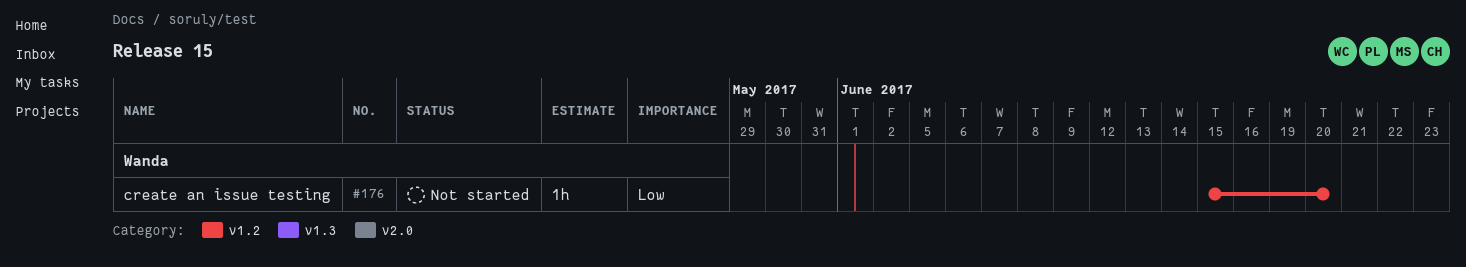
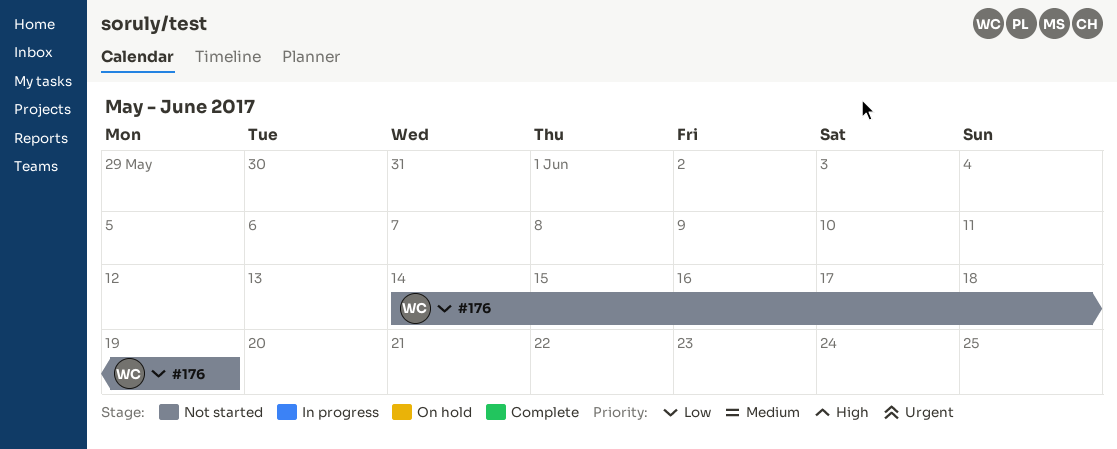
#176, start: Jun 15 -> Jun 14
#176, due: Jun 20 -> Jun 19

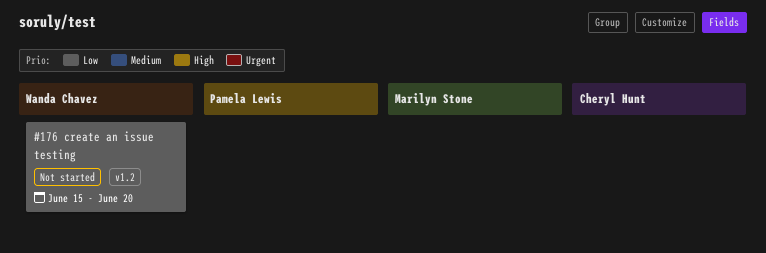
#176, start: Jun 14 -> Jun 15
#176, due: Jun 19 -> Jun 20

